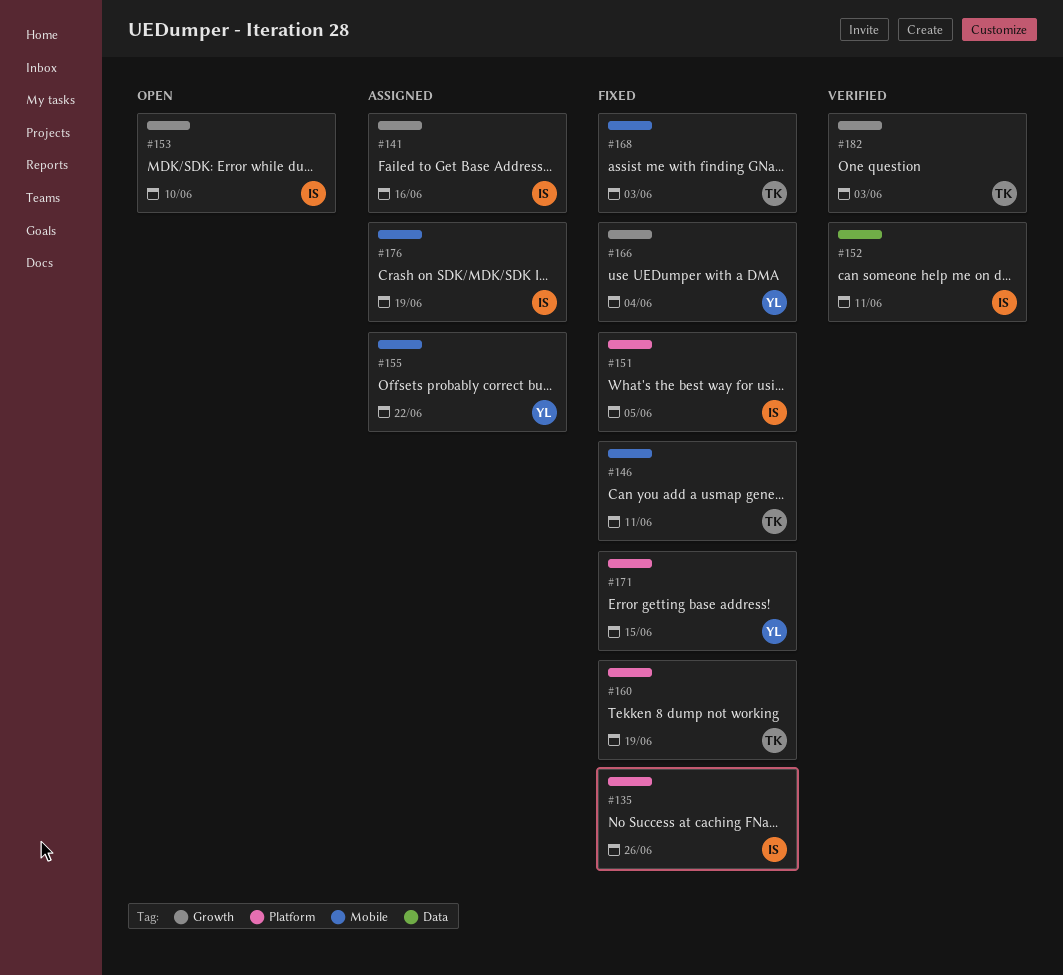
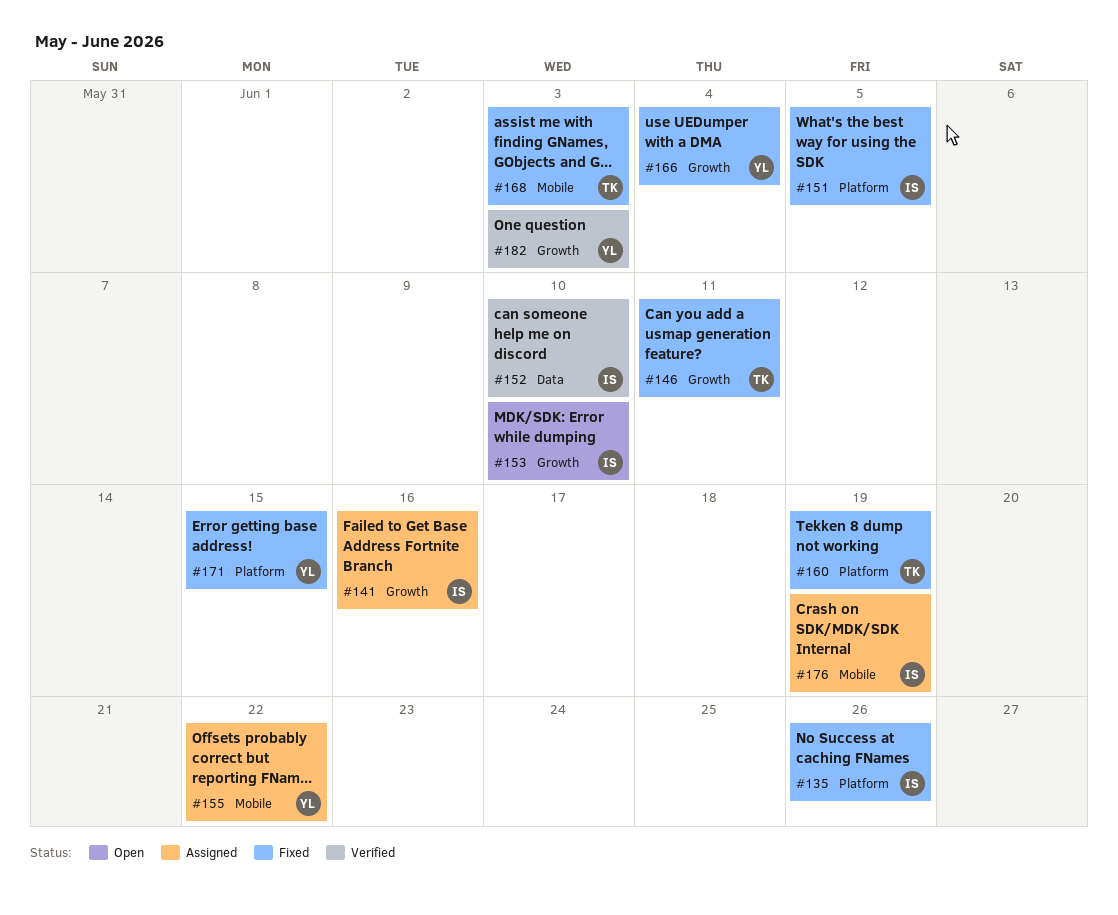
#146, label: Mobile -> Growth
#152, due: Jun 11 -> Jun 10
#182, owner: TK -> YL

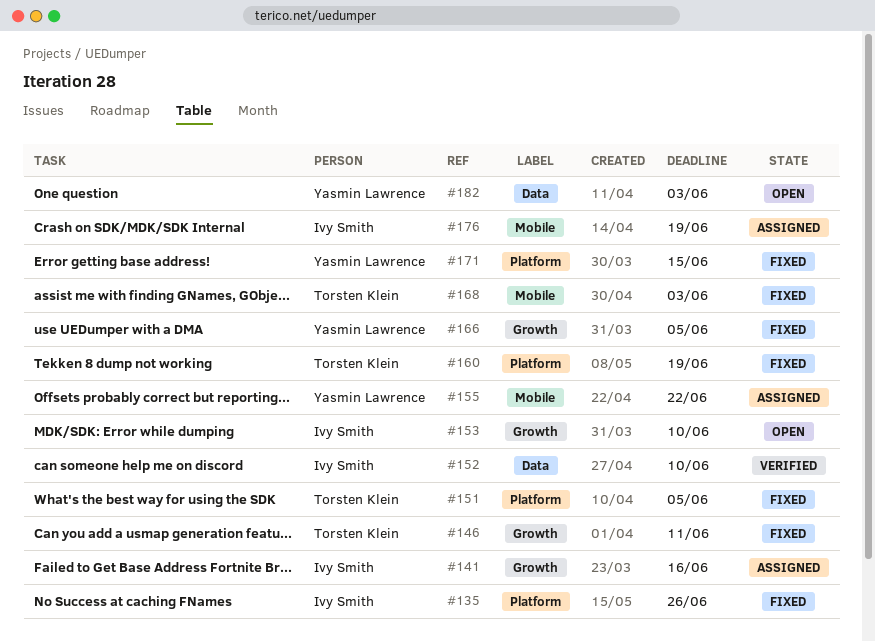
#151, owner: Ivy Smith -> Torsten Klein
#166, due: Jun 4 -> Jun 5
#182, status: Verified -> Open
#182, label: Growth -> Data

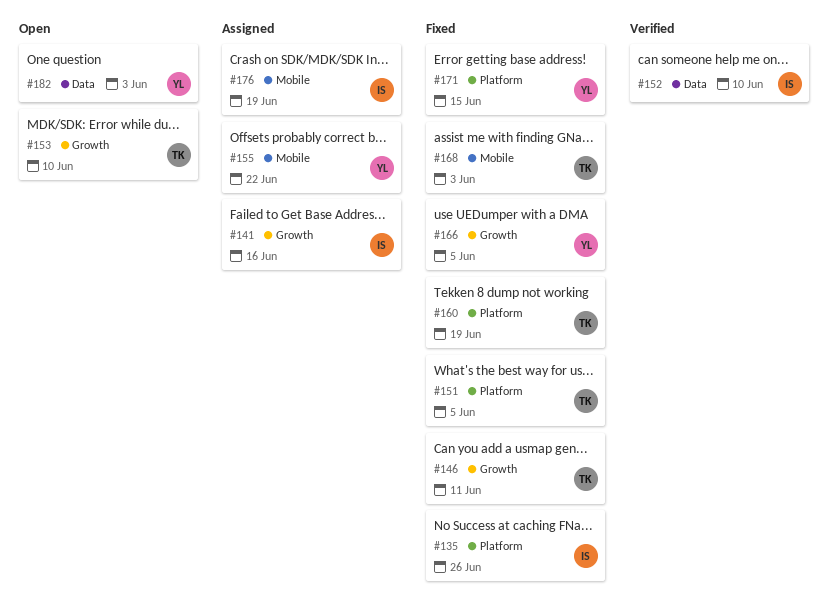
#153, owner: Ivy Smith -> Torsten Klein

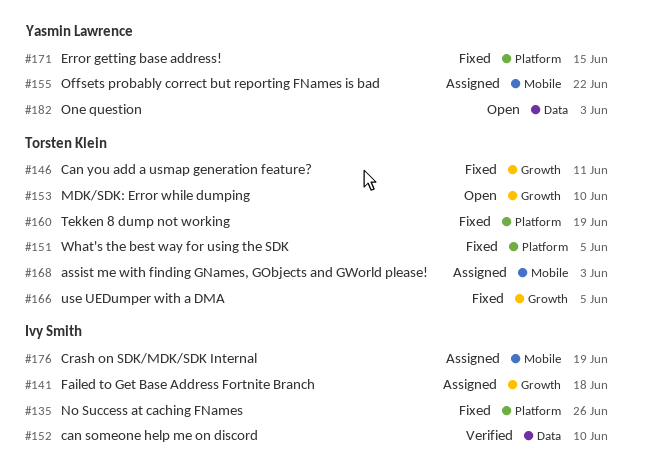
#141, due: Jun 16 -> Jun 18
#166, owner: Yasmin Lawrence -> Torsten Klein
#168, status: Fixed -> Assigned

